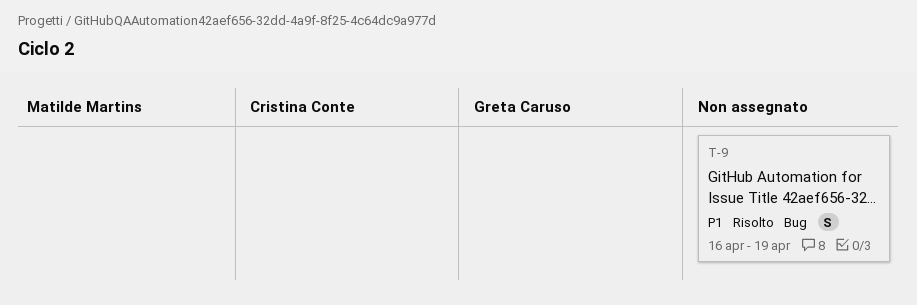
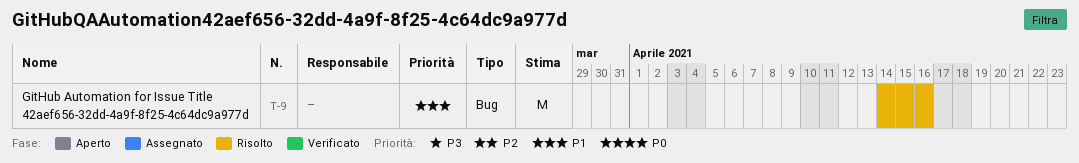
T-9, estimate: S -> M
T-9, start: Apr 16 -> Apr 14
T-9, due: Apr 19 -> Apr 16

